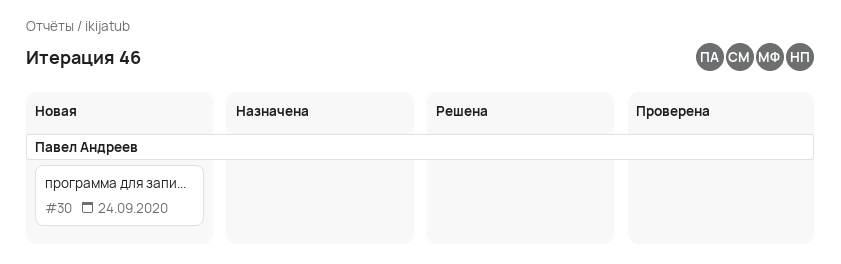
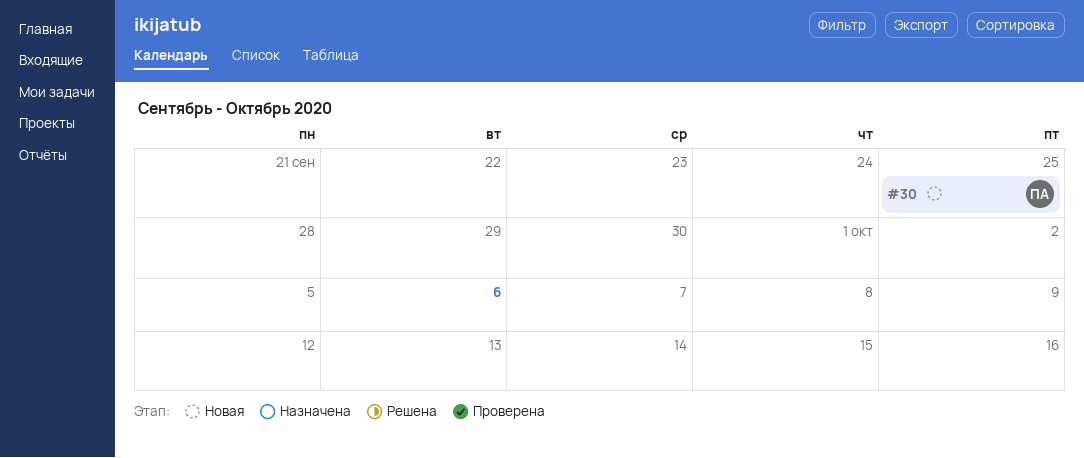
#30, due: Sep 24 -> Sep 25

